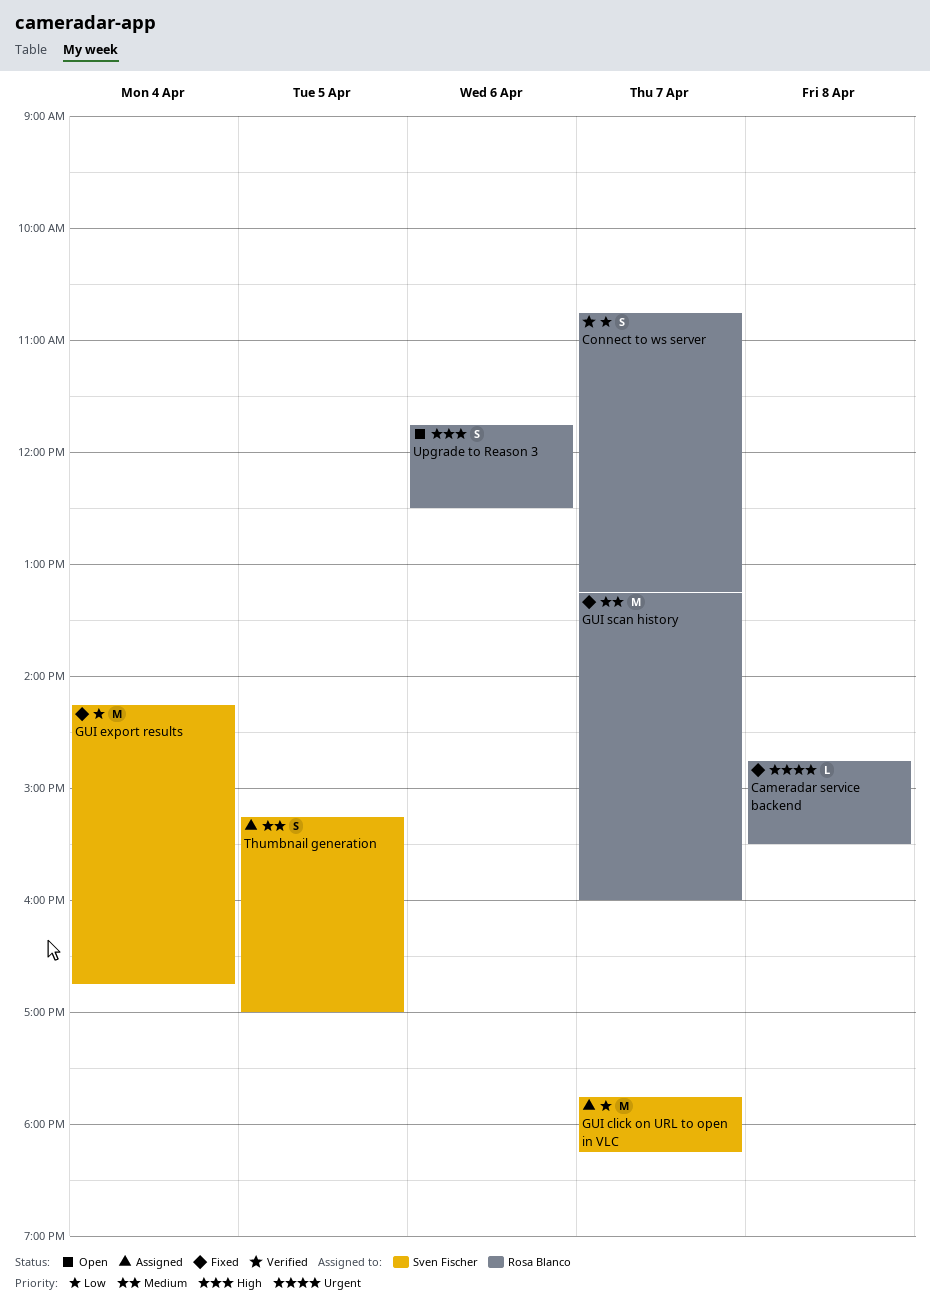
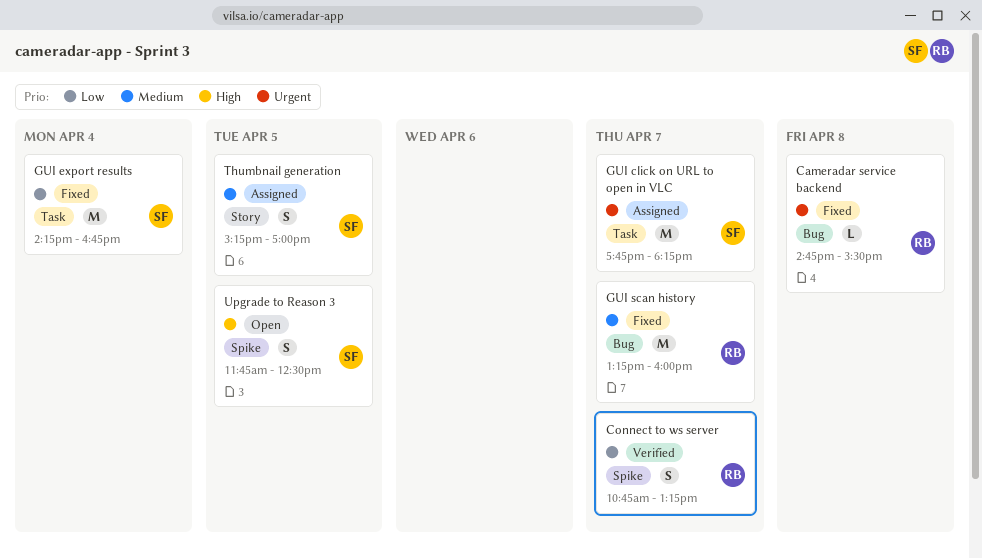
GUI click on URL to open in VLC, priority: Low -> Urgent
Upgrade to Reason 3, owner: Rosa Blanco -> Sven Fischer
Upgrade to Reason 3, day: Apr 6 -> Apr 5

